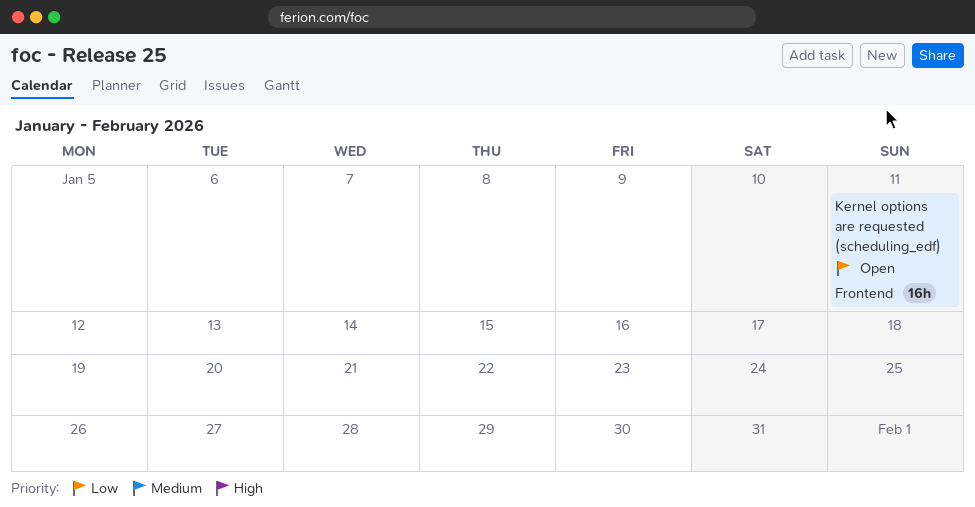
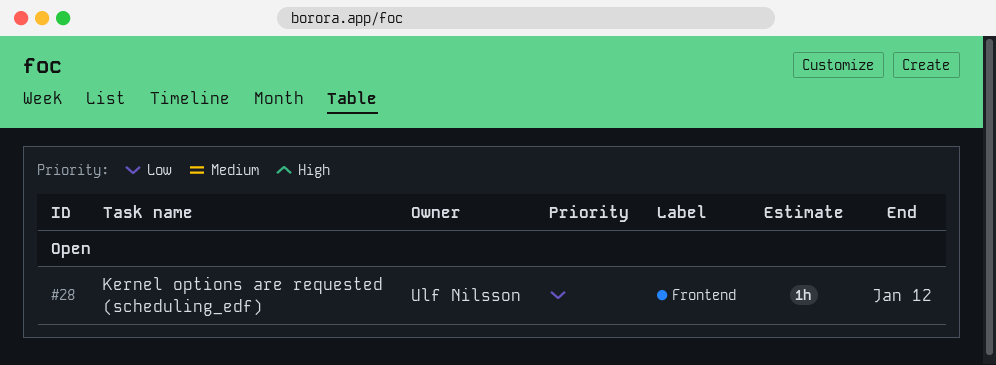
Kernel options are requested (scheduling_edf), estimate: 16h -> 1h
Kernel options are requested (scheduling_edf), due: Jan 11 -> Jan 12

